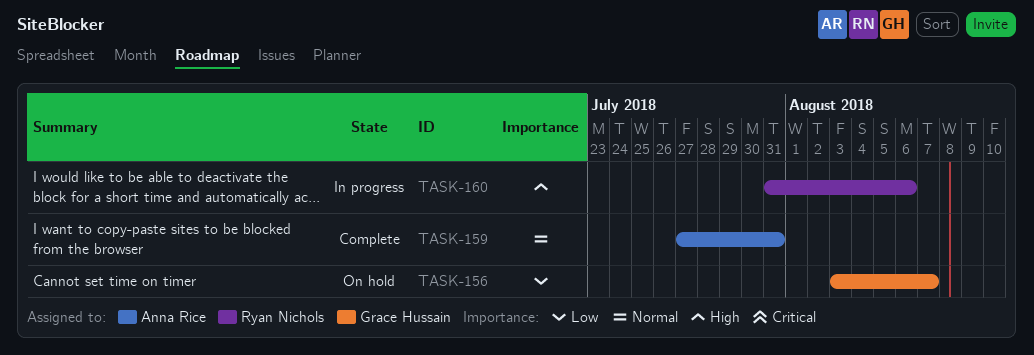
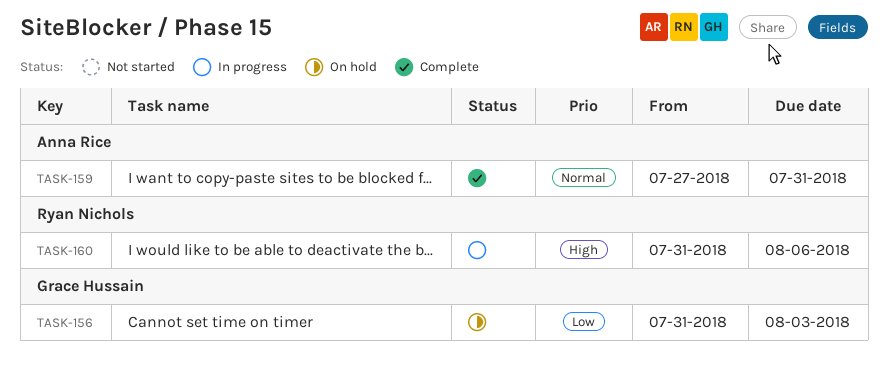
TASK-156, start: Aug 3 -> Jul 31
TASK-156, due: Aug 7 -> Aug 3

